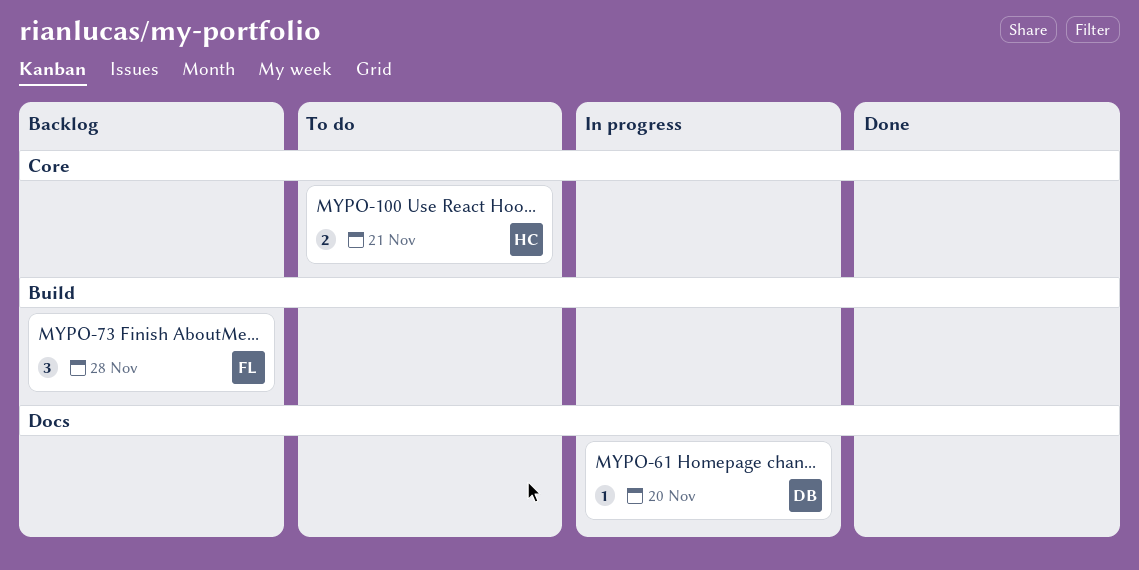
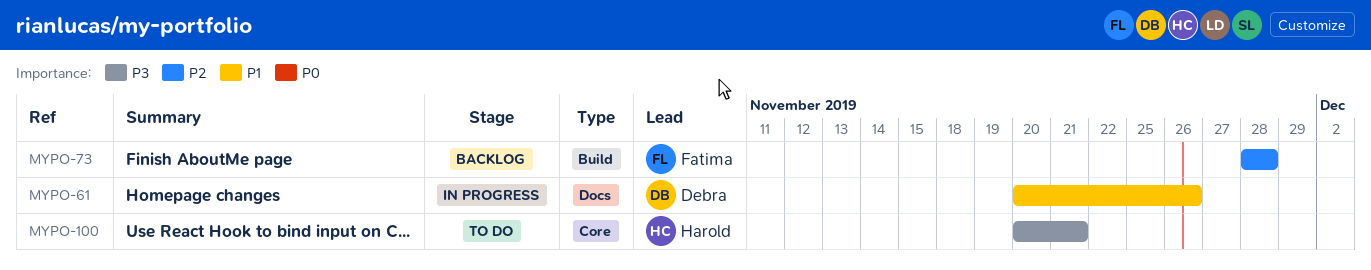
MYPO-61, due: Nov 20 -> Nov 26

